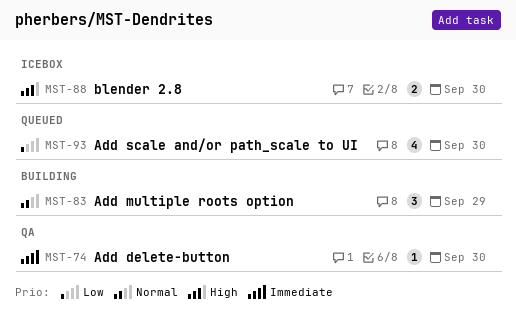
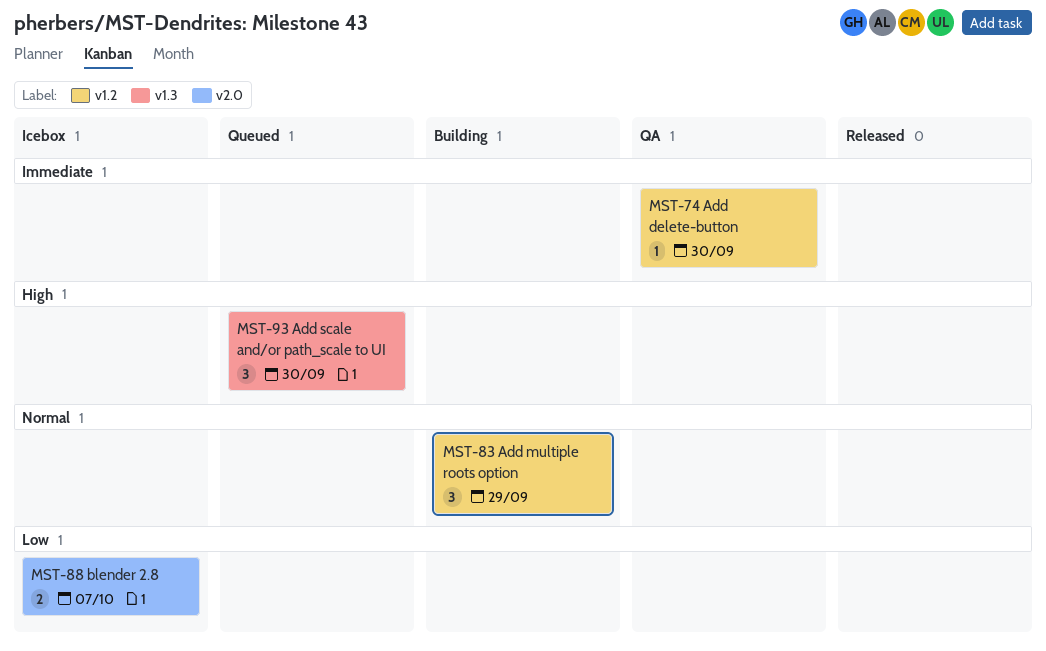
MST-88, priority: High -> Low
MST-88, due: Sep 30 -> Oct 7
MST-93, priority: Low -> High
MST-93, estimate: 4 -> 3

